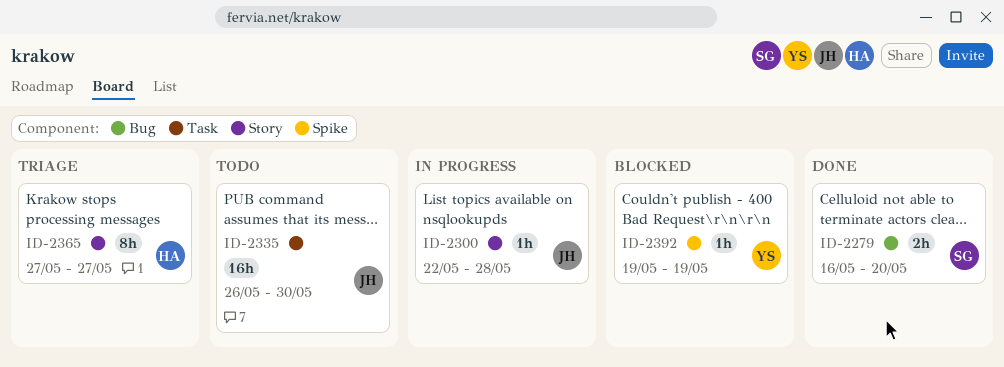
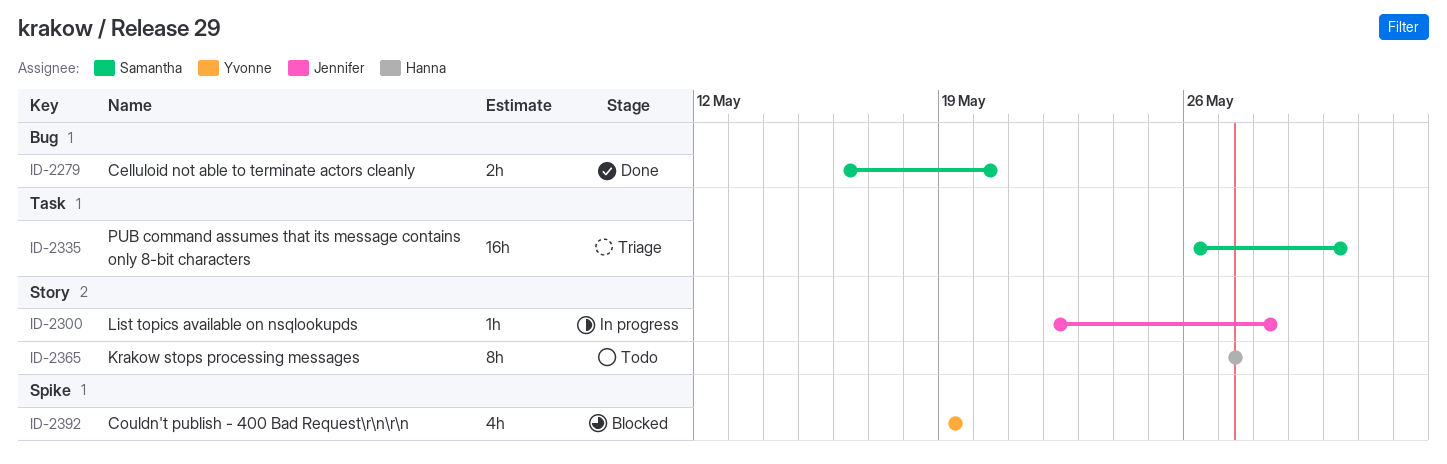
ID-2335, status: Todo -> Triage
ID-2335, owner: Jennifer -> Samantha
ID-2365, status: Triage -> Todo
ID-2392, estimate: 1h -> 4h

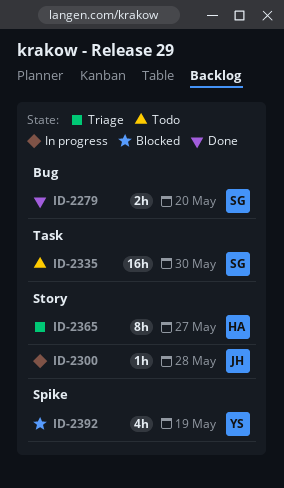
ID-2335, status: Triage -> Todo
ID-2365, status: Todo -> Triage

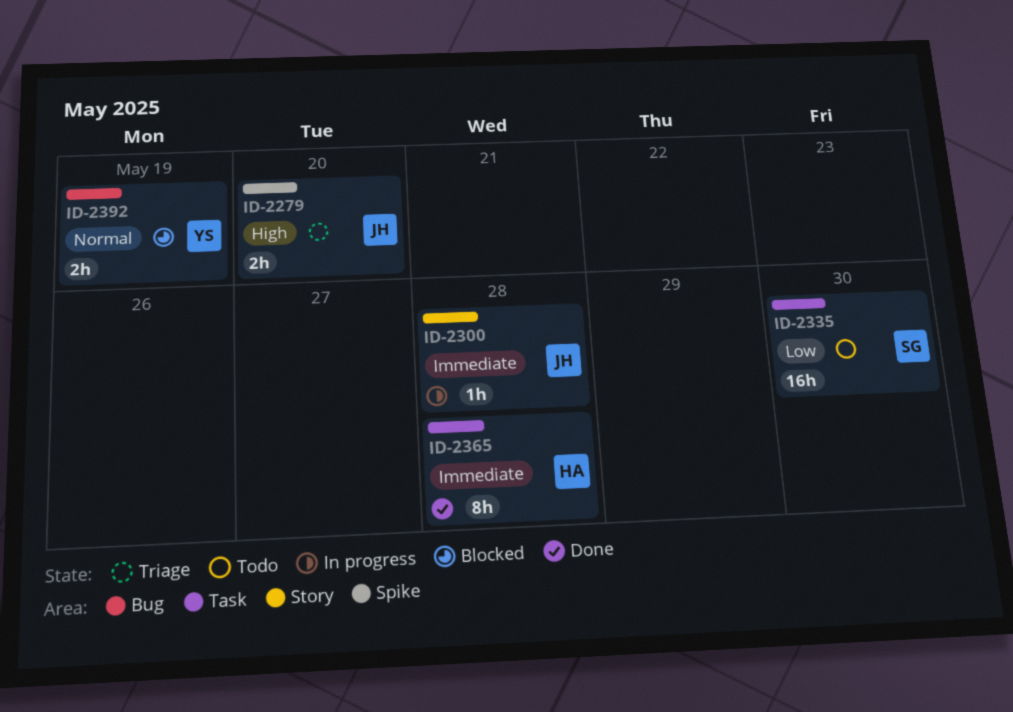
ID-2279, status: Done -> Triage
ID-2279, owner: SG -> JH
ID-2279, label: Bug -> Spike
ID-2365, status: Triage -> Done
ID-2365, label: Story -> Task
ID-2365, due: May 27 -> May 28
ID-2392, label: Spike -> Bug
ID-2392, estimate: 4h -> 2h

